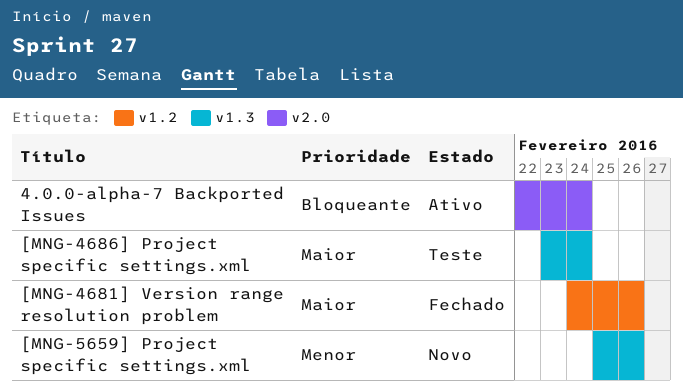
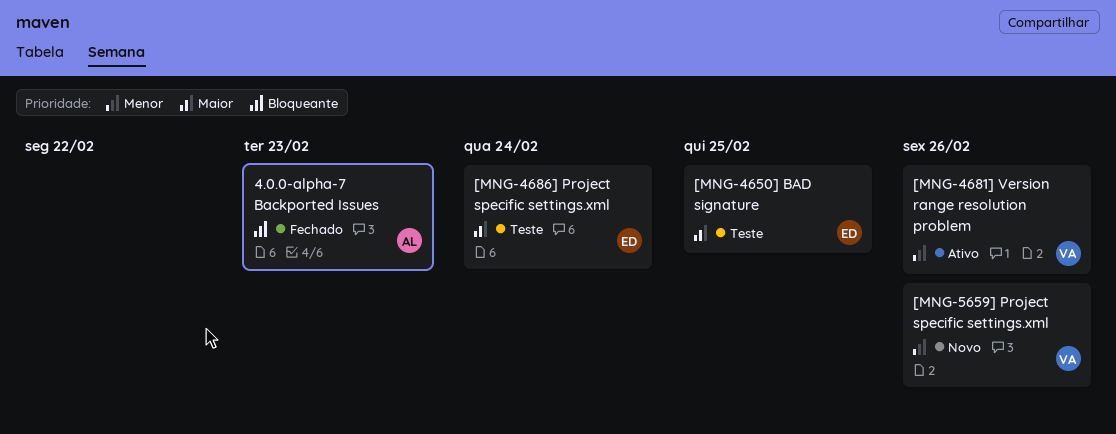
4.0.0-alpha-7 Backported Issues, status: Ativo -> Fechado
4.0.0-alpha-7 Backported Issues, due: Feb 24 -> Feb 23
[MNG-4650] BAD signature: none -> present
[MNG-4681] Version range resolution problem, status: Fechado -> Ativo
[MNG-4681] Version range resolution problem, priority: Maior -> Menor

